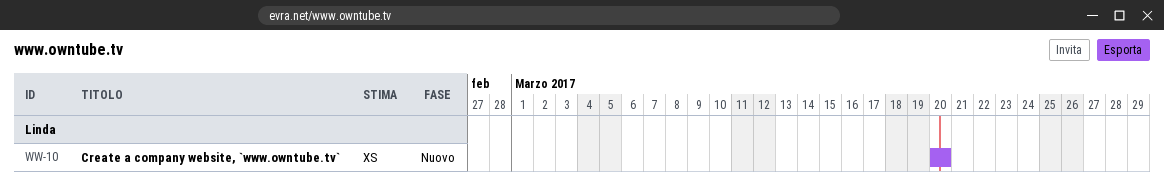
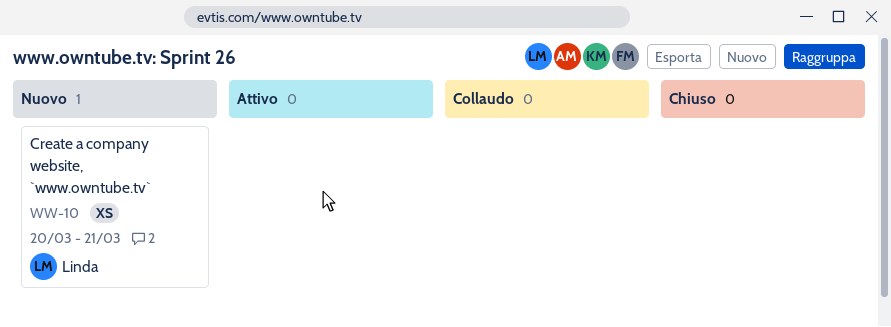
WW-10, due: Mar 20 -> Mar 21

